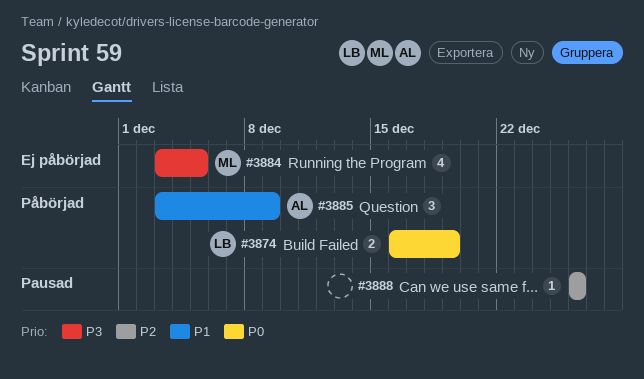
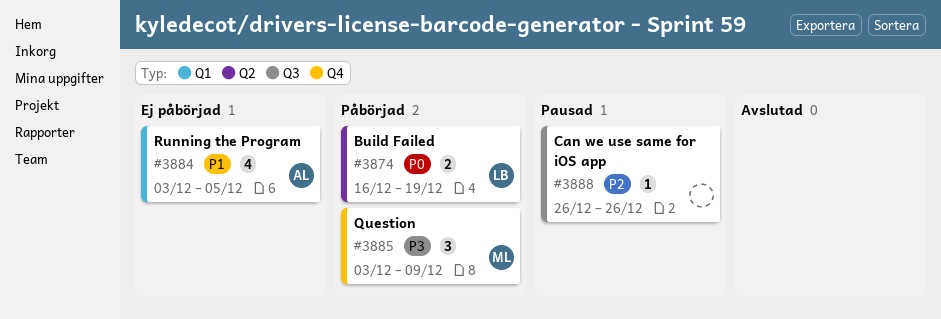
#3884, owner: ML -> AL
#3884, priority: P3 -> P1
#3885, owner: AL -> ML
#3885, priority: P1 -> P3

